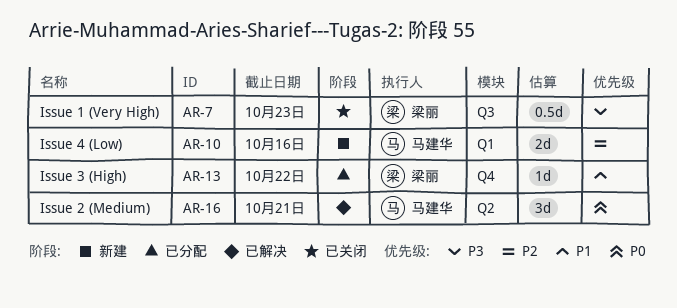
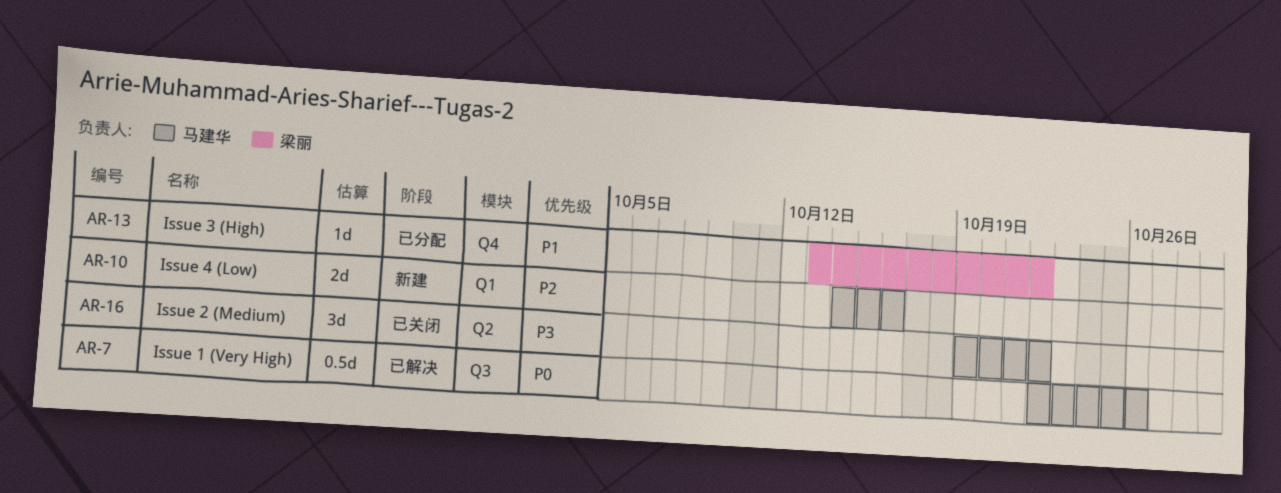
AR-7, status: 已关闭 -> 已解决
AR-7, owner: 梁丽 -> 马建华
AR-7, priority: P3 -> P0
AR-7, due: Oct 23 -> Oct 26
AR-16, status: 已解决 -> 已关闭
AR-16, priority: P0 -> P3
AR-16, due: Oct 21 -> Oct 22

